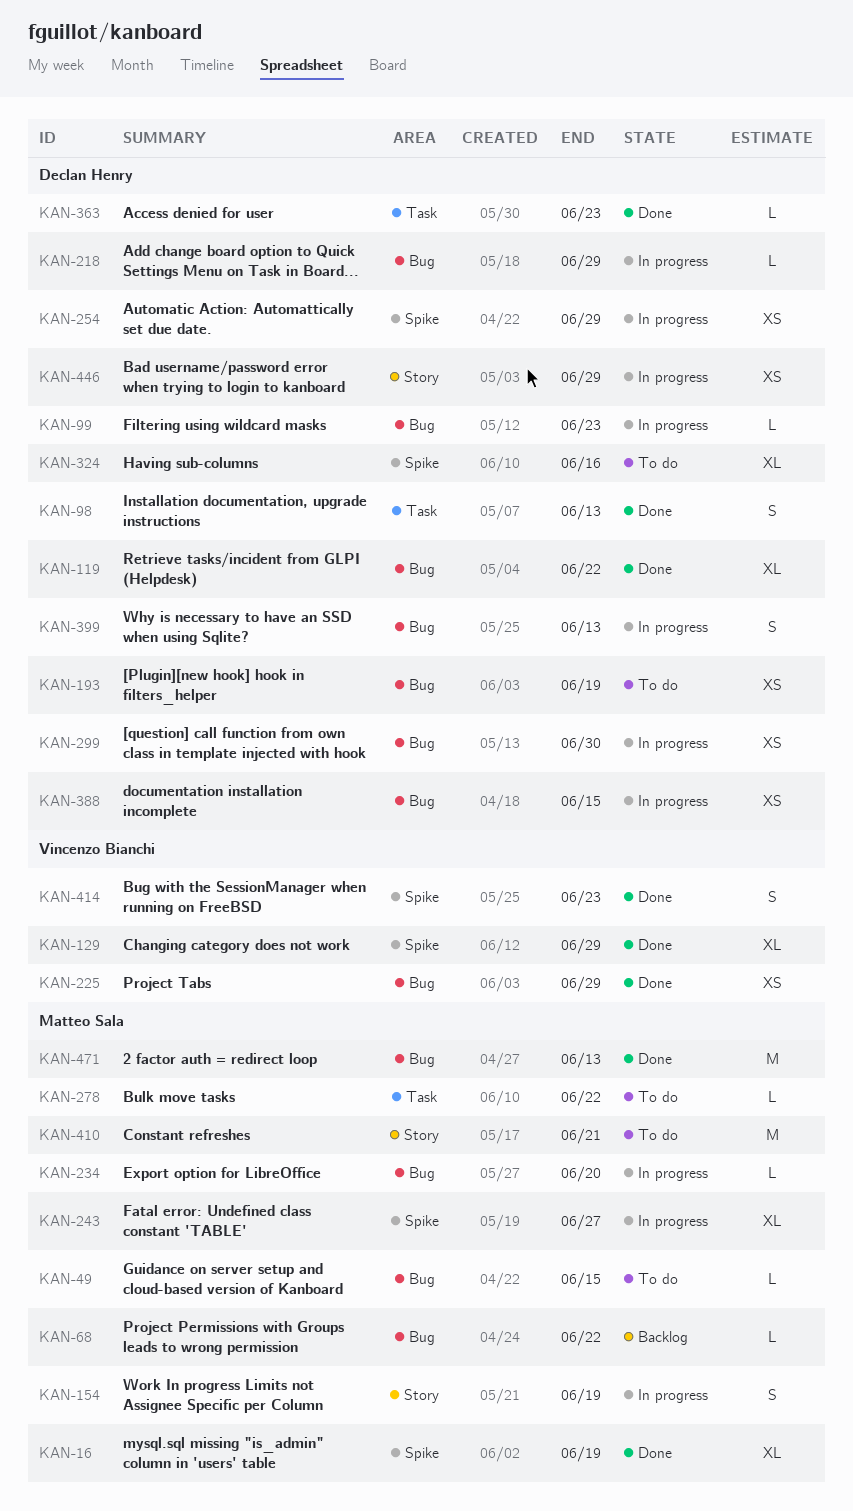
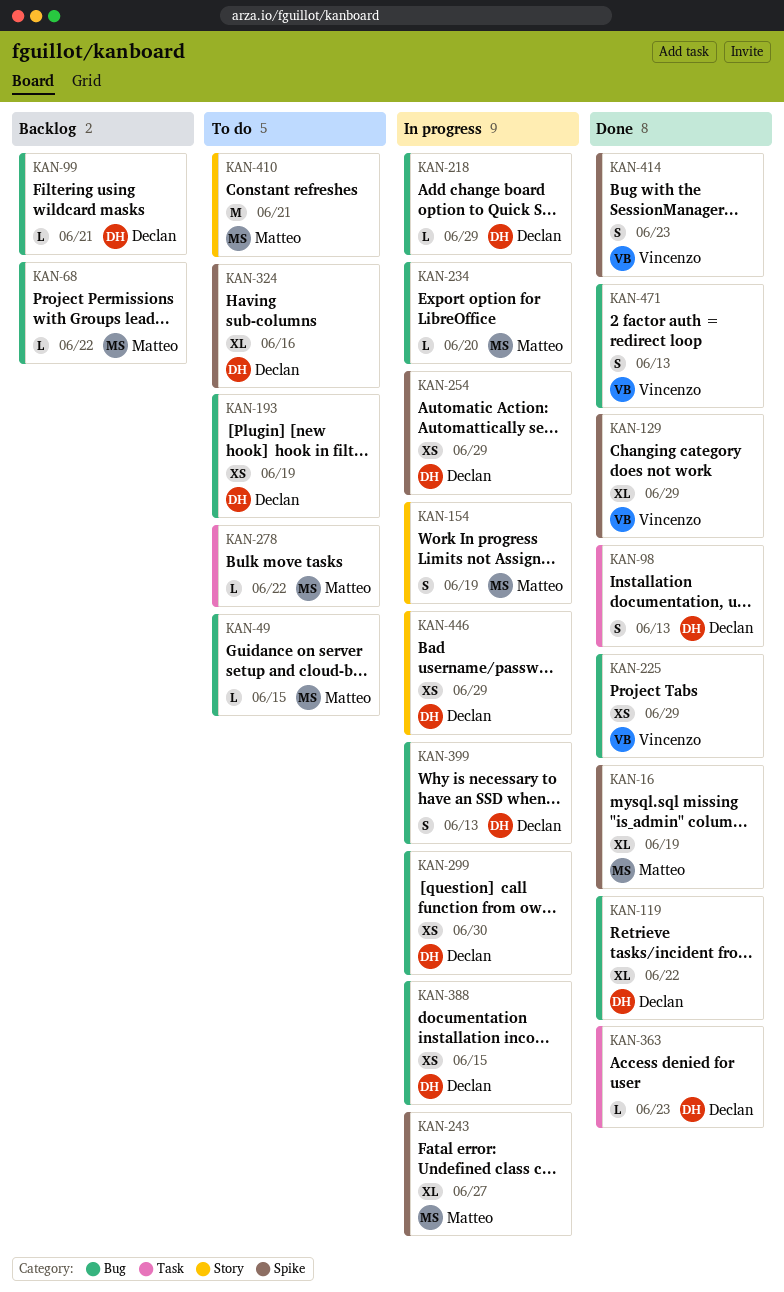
KAN-99, status: In progress -> Backlog
KAN-99, due: Jun 23 -> Jun 21
KAN-471, owner: Matteo Sala -> Vincenzo Bianchi
KAN-471, estimate: M -> S

